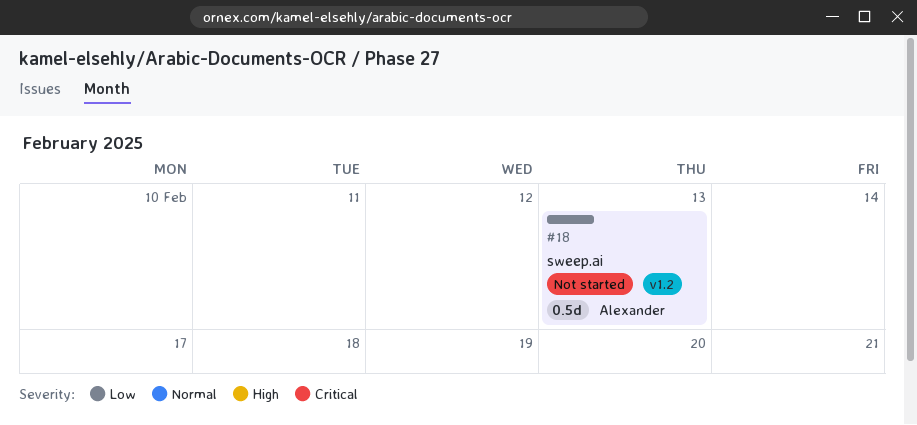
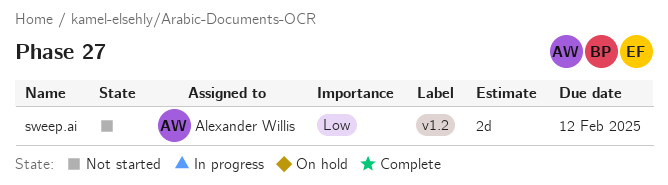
sweep.ai, estimate: 0.5d -> 2d
sweep.ai, due: Feb 13 -> Feb 12

